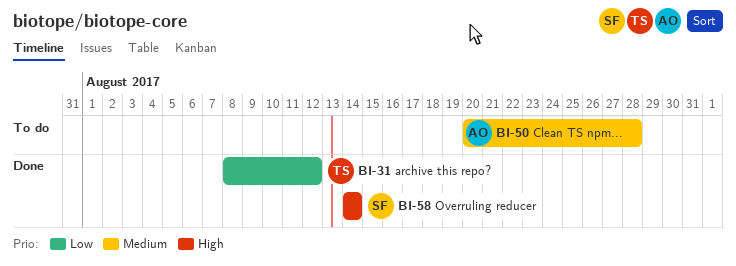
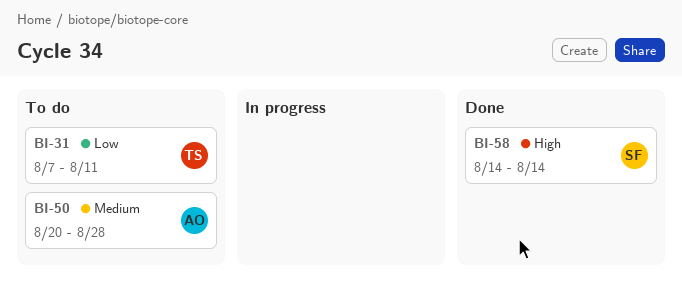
BI-31, status: Done -> To do
BI-31, start: Aug 8 -> Aug 7
BI-31, due: Aug 12 -> Aug 11

